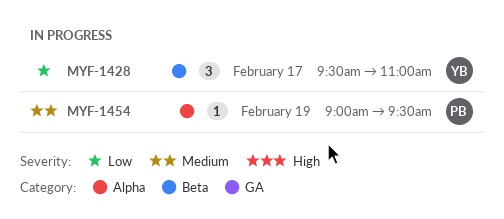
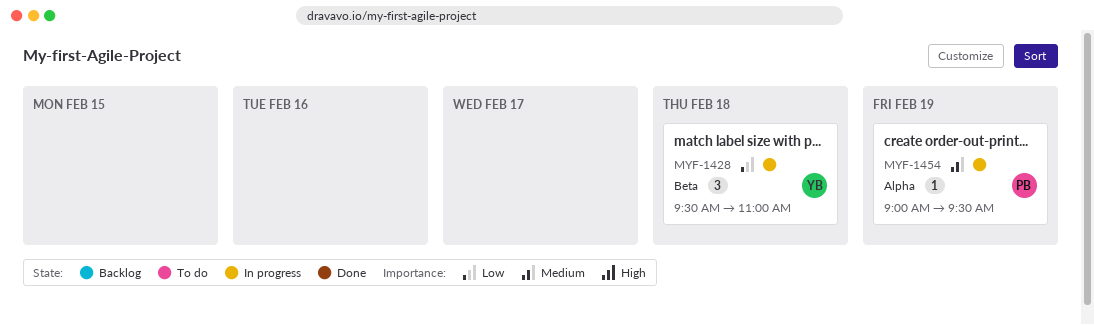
MYF-1428, day: Feb 17 -> Feb 18

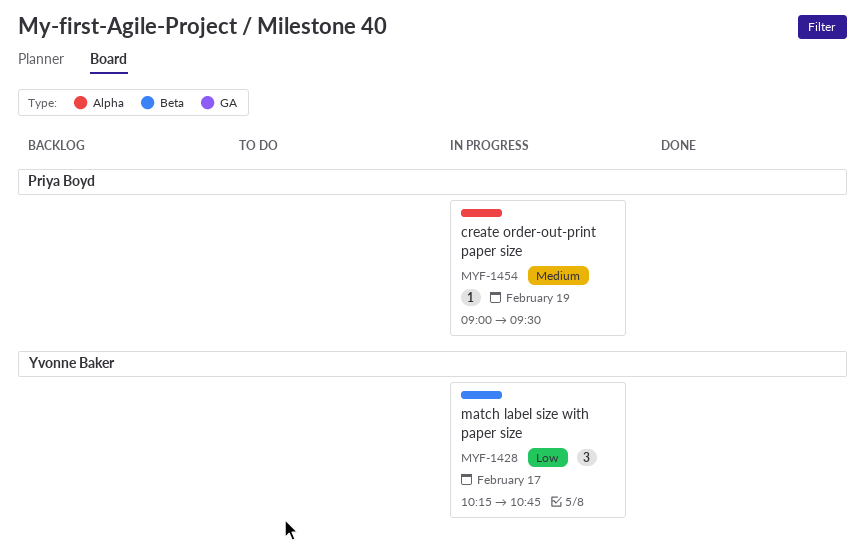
MYF-1428, day: Feb 18 -> Feb 17
MYF-1428, begins: 09:30 -> 10:15
MYF-1428, ends: 11:00 -> 10:45

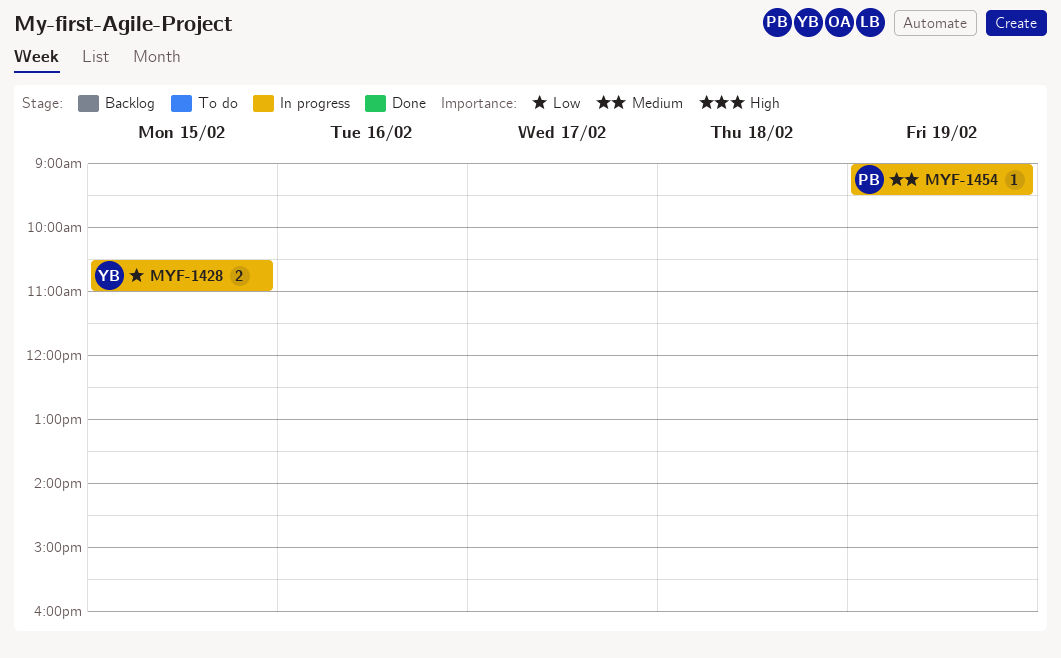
MYF-1428, estimate: 3 -> 2
MYF-1428, day: Feb 17 -> Feb 15
MYF-1428, begins: 10:15 -> 10:30
MYF-1428, ends: 10:45 -> 11:00

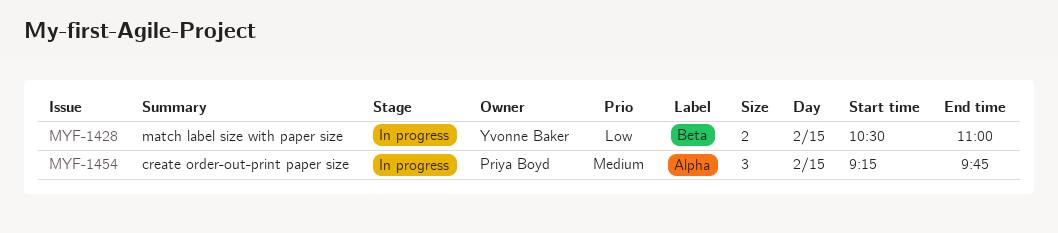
MYF-1454, estimate: 1 -> 3
MYF-1454, day: Feb 19 -> Feb 15
MYF-1454, begins: 09:00 -> 09:15
MYF-1454, ends: 09:30 -> 09:45

